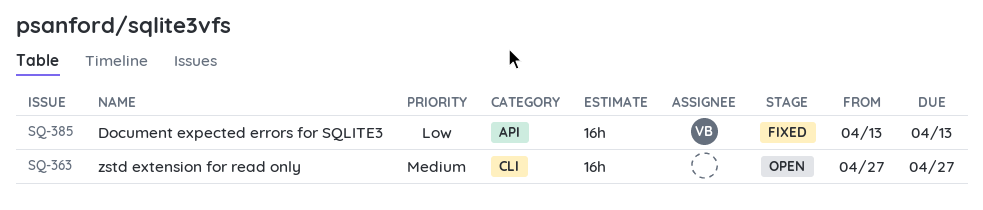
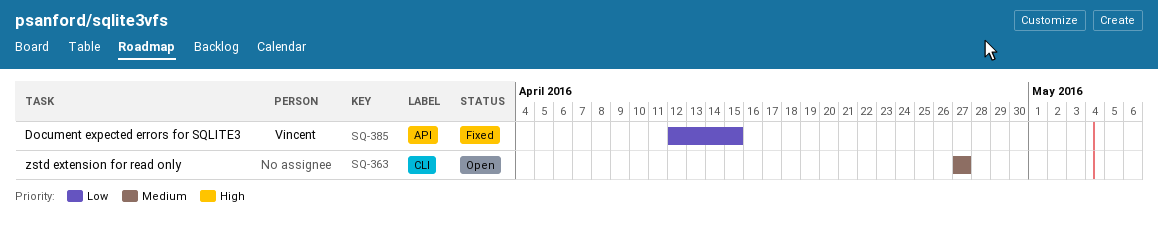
SQ-385, start: Apr 13 -> Apr 12
SQ-385, due: Apr 13 -> Apr 15

